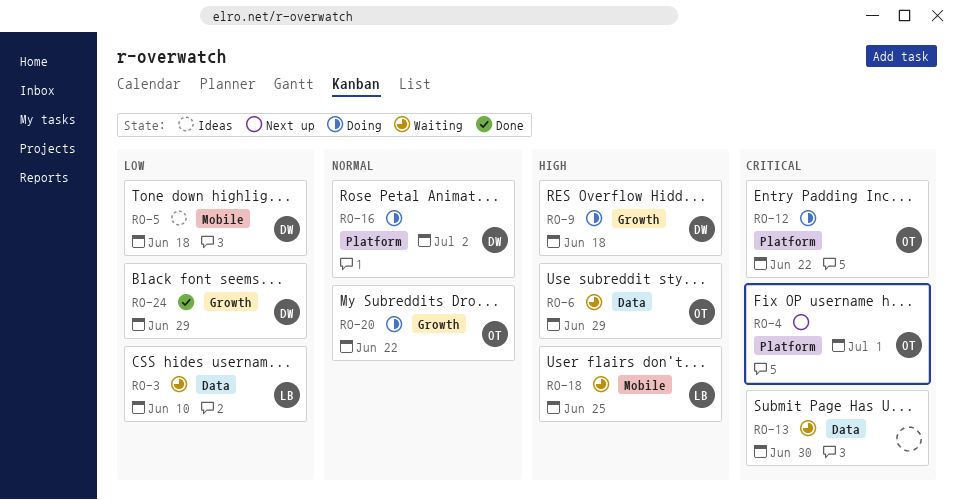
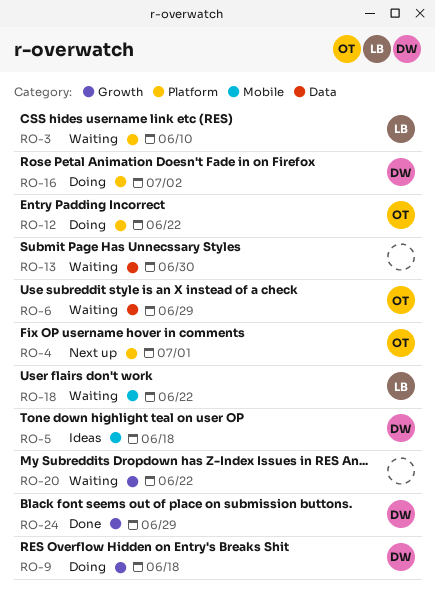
RO-3, label: Data -> Platform
RO-18, due: Jun 25 -> Jun 22
RO-20, status: Doing -> Waiting
RO-20, owner: OT -> none

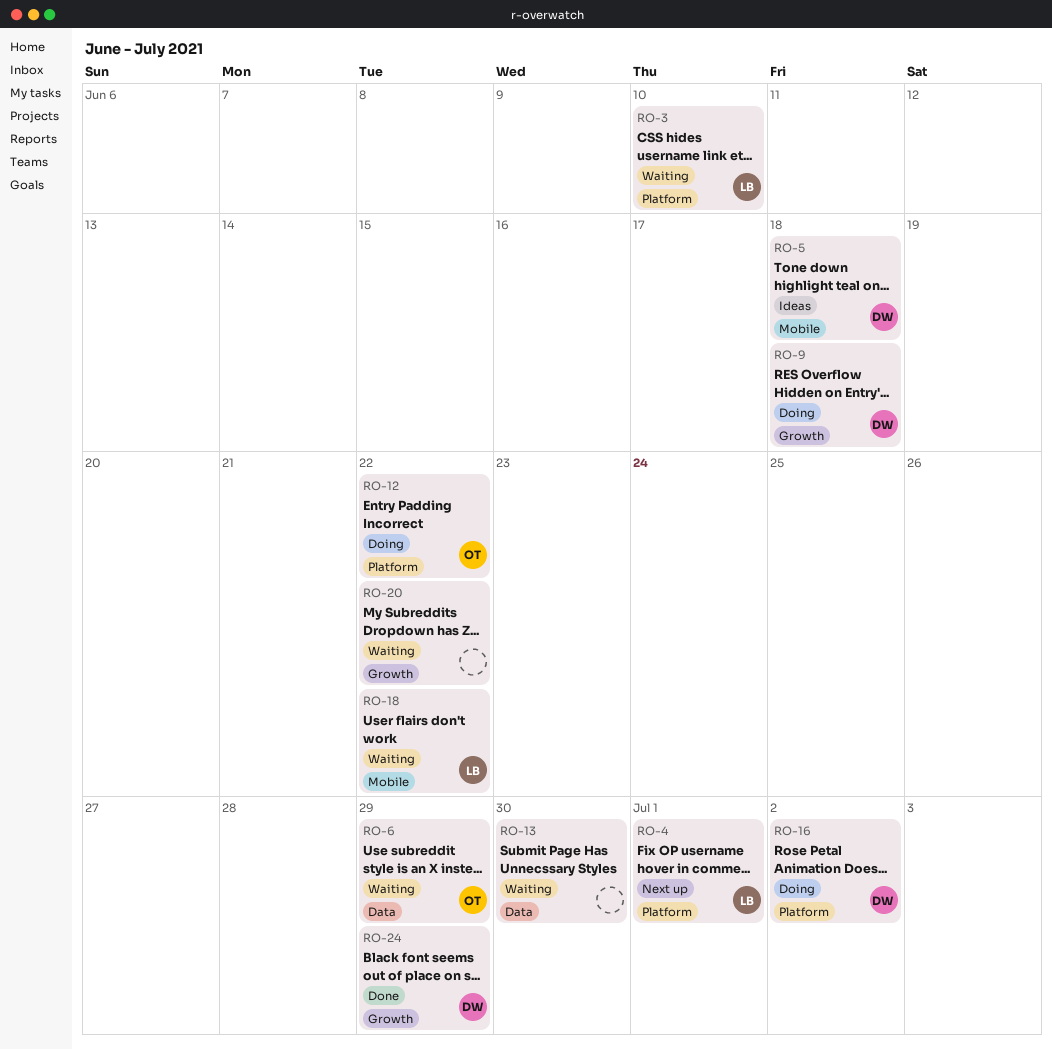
RO-4, owner: OT -> LB

